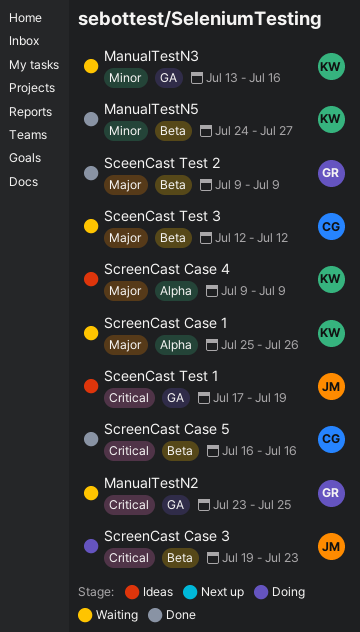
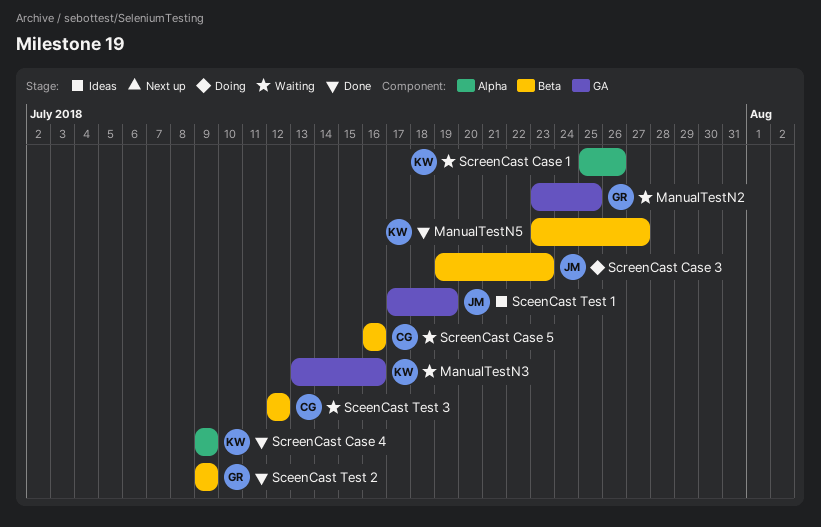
ManualTestN5, start: Jul 24 -> Jul 23
ScreenCast Case 4, status: Ideas -> Done
ScreenCast Case 5, status: Done -> Waiting

